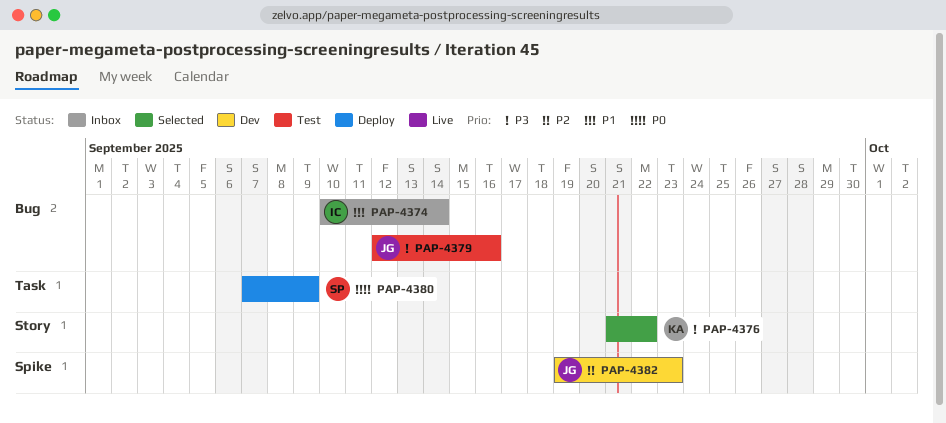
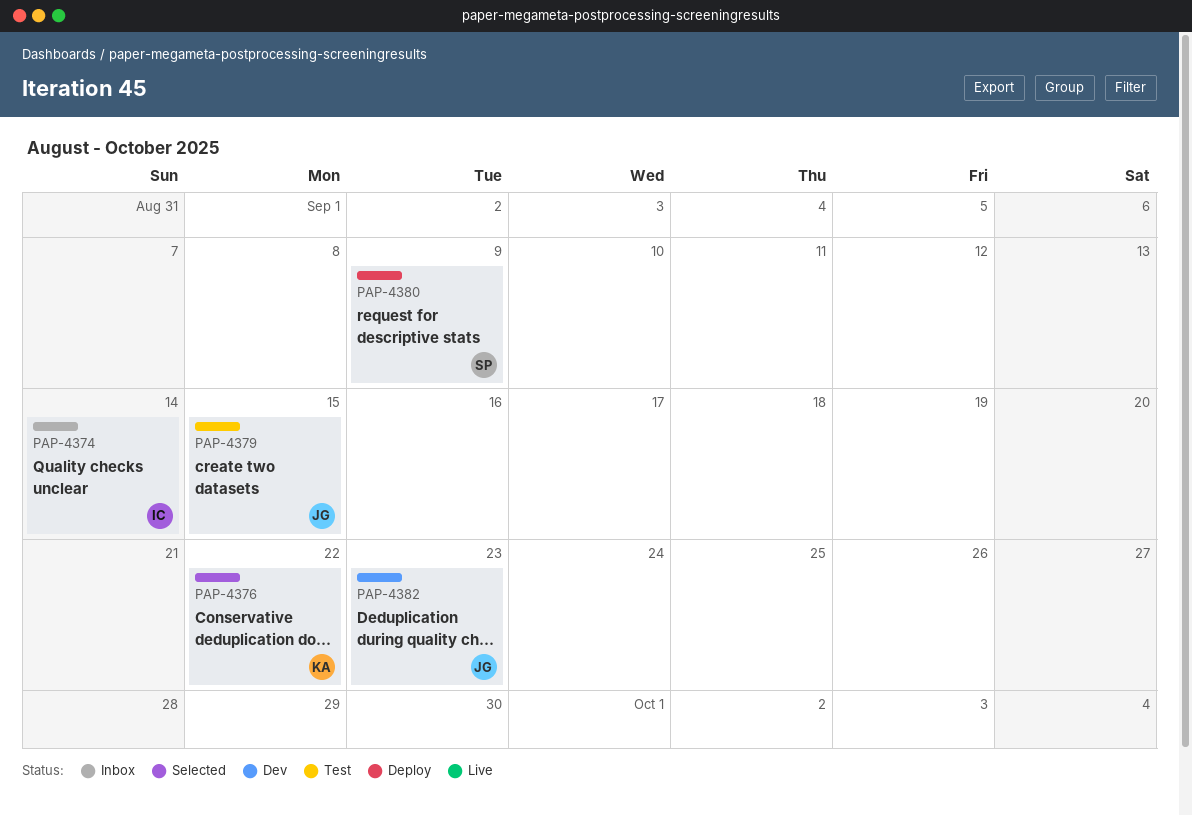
PAP-4379, due: Sep 16 -> Sep 15

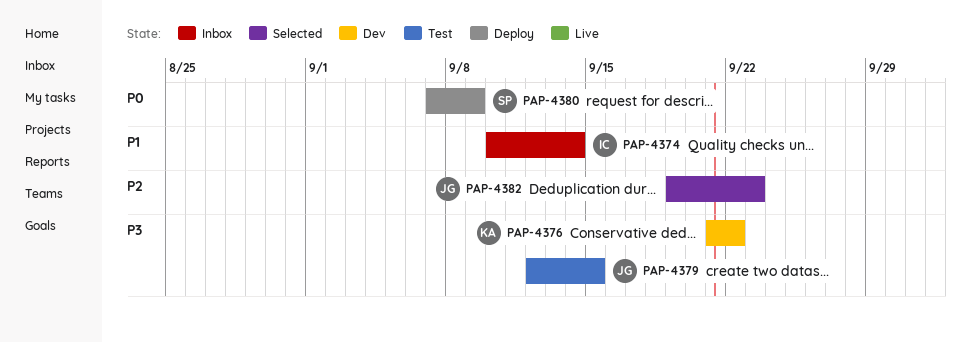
PAP-4376, status: Selected -> Dev
PAP-4382, status: Dev -> Selected

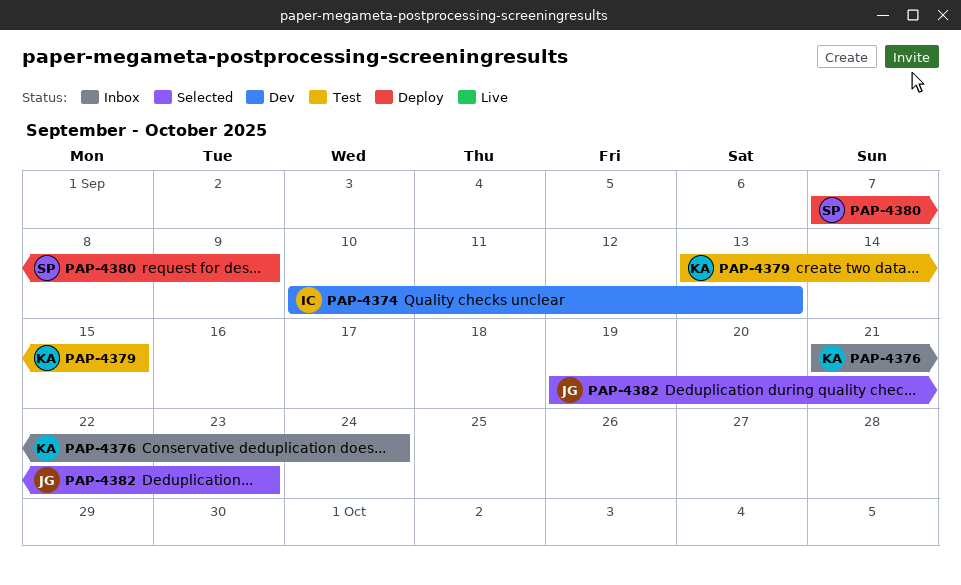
PAP-4374, status: Inbox -> Dev
PAP-4374, due: Sep 14 -> Sep 13
PAP-4376, status: Dev -> Inbox
PAP-4376, due: Sep 22 -> Sep 24
PAP-4379, owner: JG -> KA
PAP-4379, start: Sep 12 -> Sep 13

